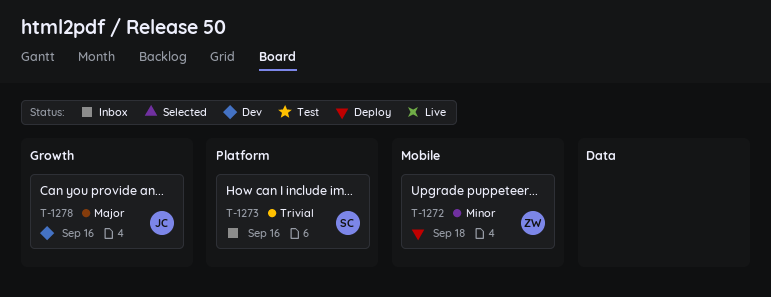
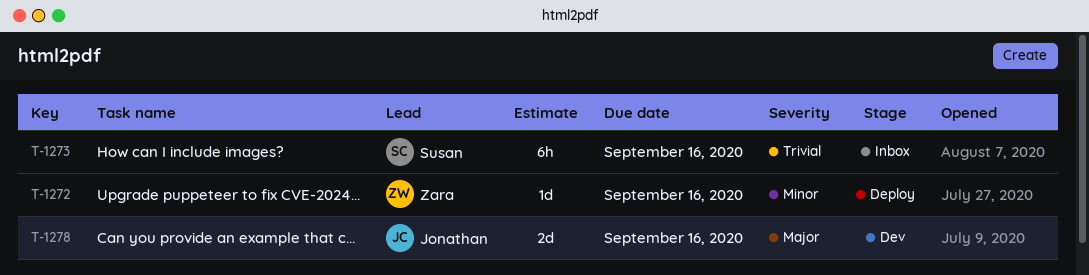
T-1272, due: Sep 18 -> Sep 16

